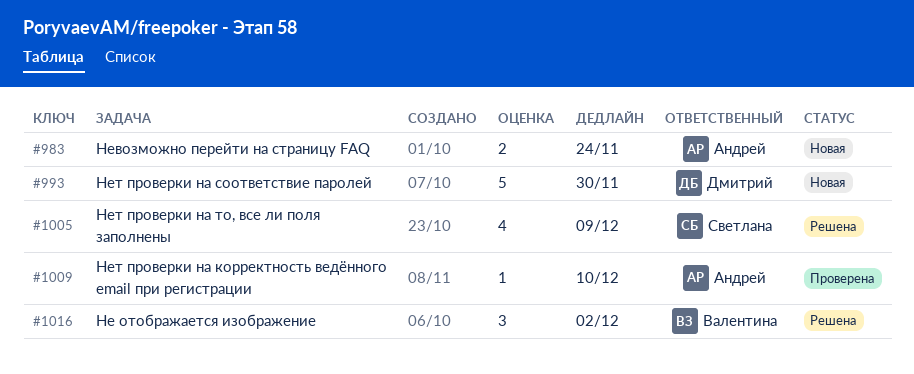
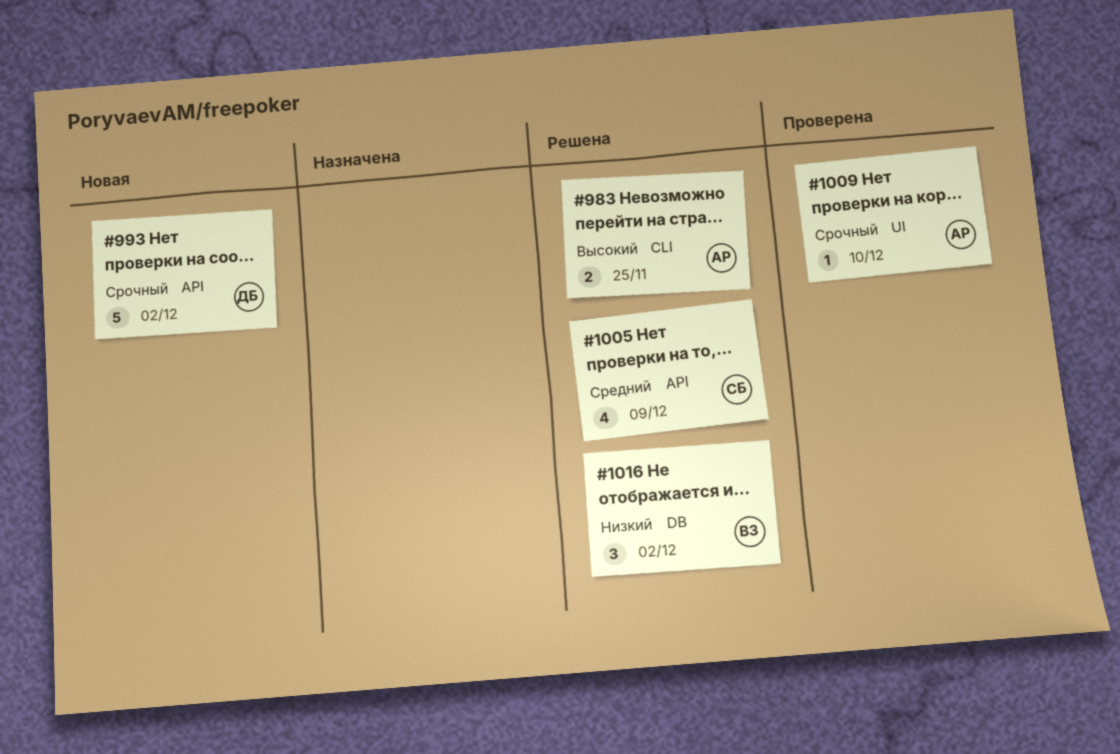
#983, status: Новая -> Решена
#983, due: Nov 24 -> Nov 25
#993, due: Nov 30 -> Dec 2

